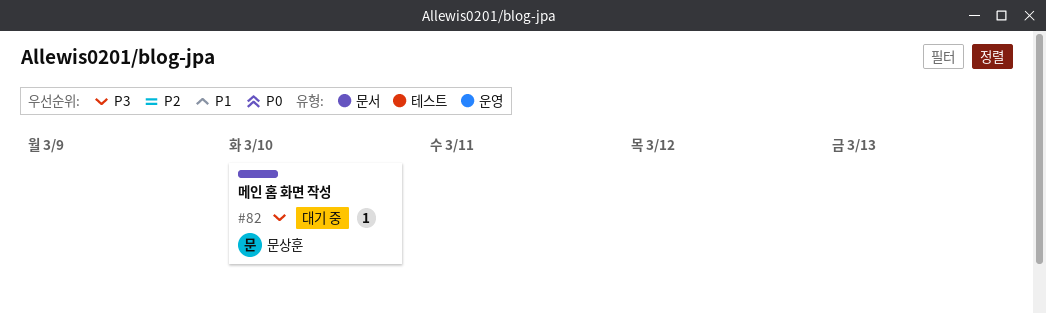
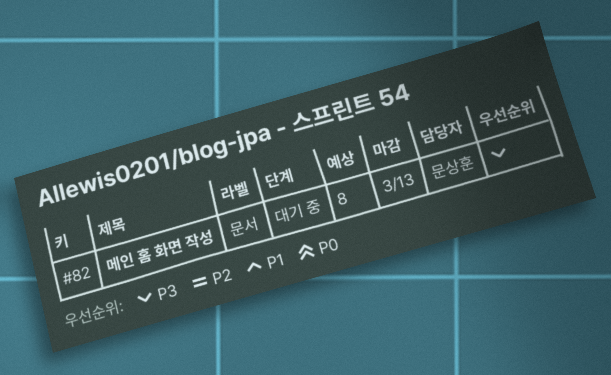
#82, estimate: 1 -> 8
#82, due: Mar 10 -> Mar 13

